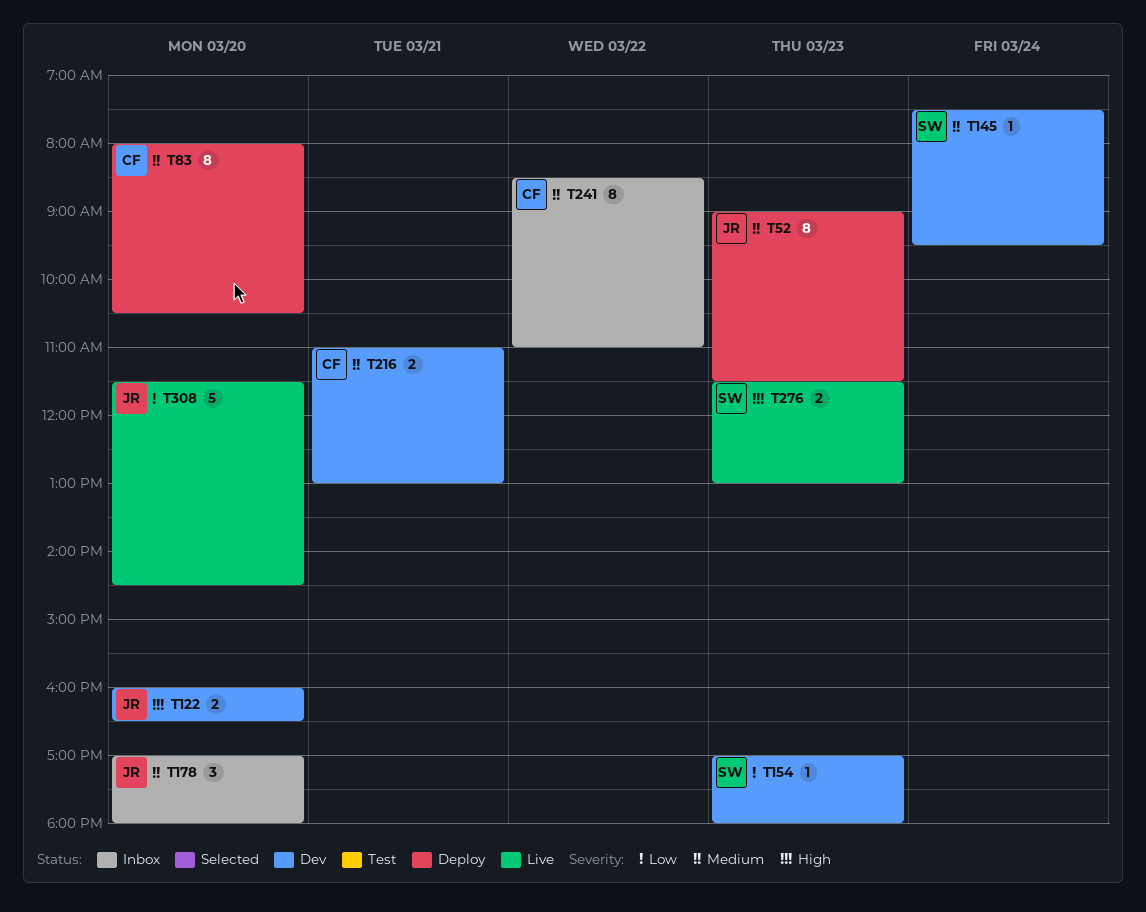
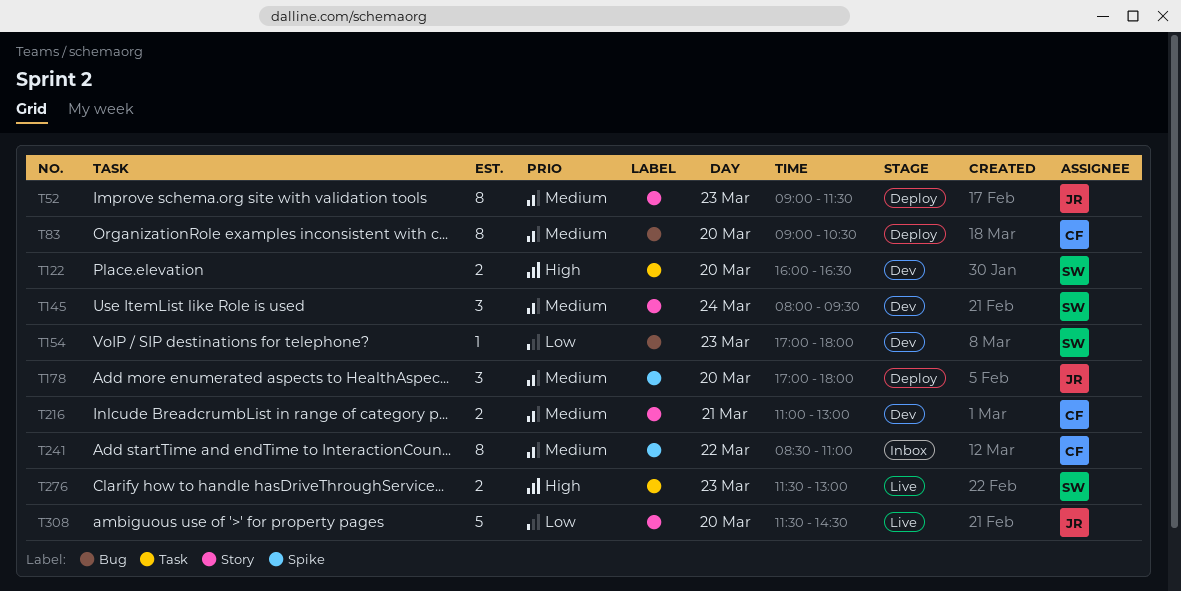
T83, begins: 08:00 -> 09:00
T122, owner: JR -> SW
T145, estimate: 1 -> 3
T145, begins: 07:30 -> 08:00
T178, status: Inbox -> Deploy

